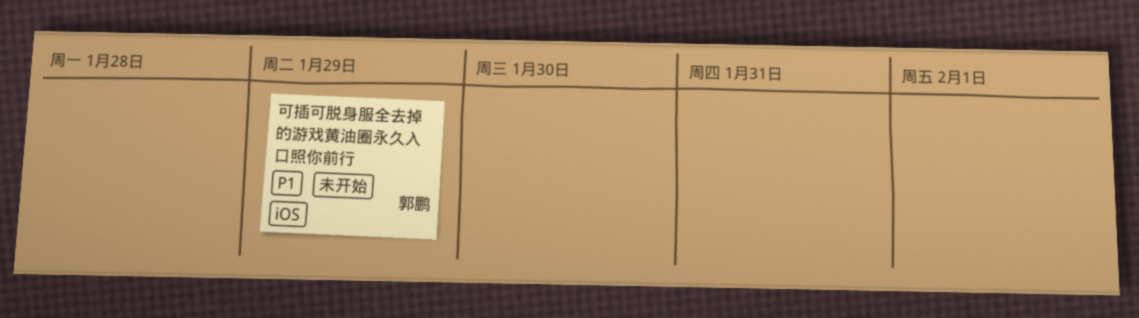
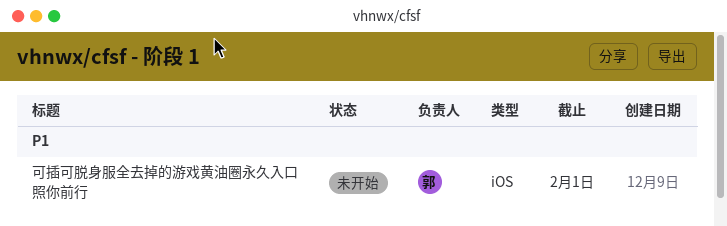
可插可脱身服全去掉的游戏黄油圈永久入口照你前行, due: Jan 29 -> Feb 1

